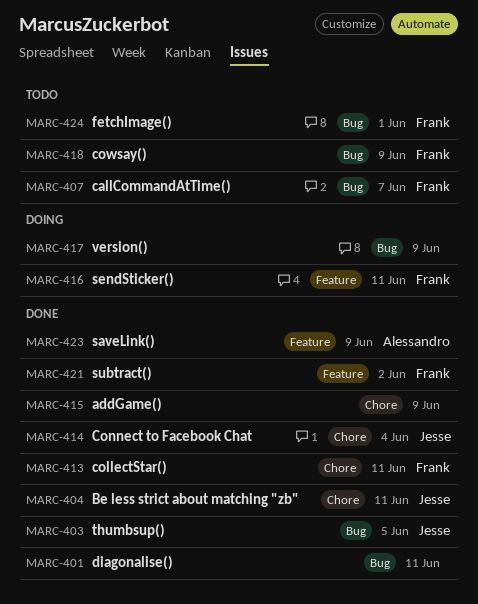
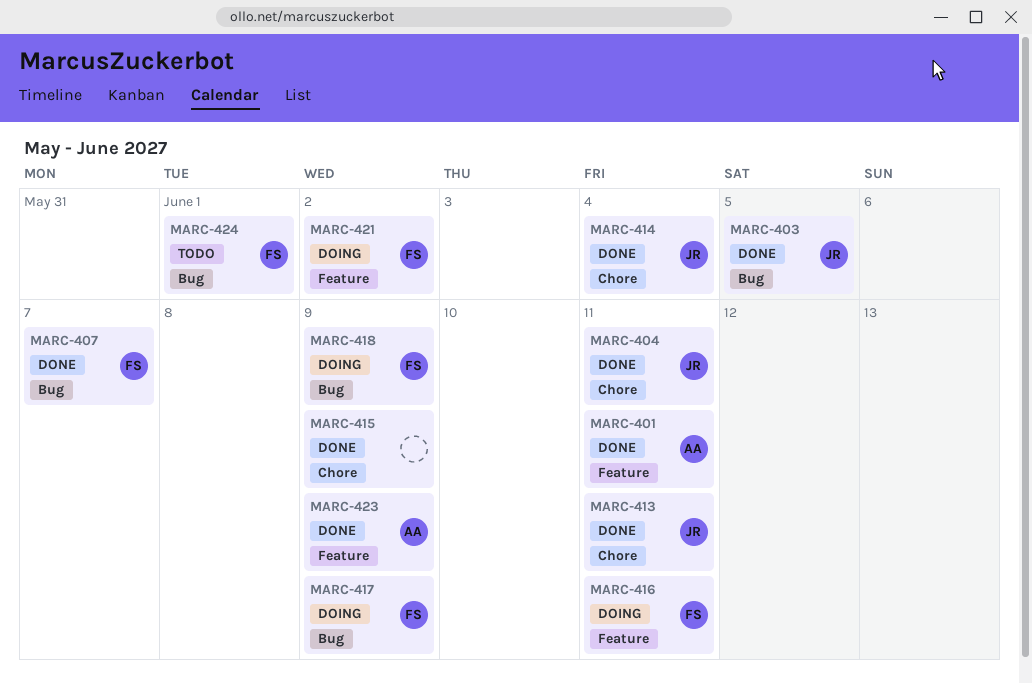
MARC-401, owner: none -> Alessandro
MARC-401, label: Bug -> Feature
MARC-407, status: Todo -> Done
MARC-413, owner: Frank -> Jesse
MARC-417, owner: none -> Frank
MARC-418, status: Todo -> Doing
MARC-421, status: Done -> Doing

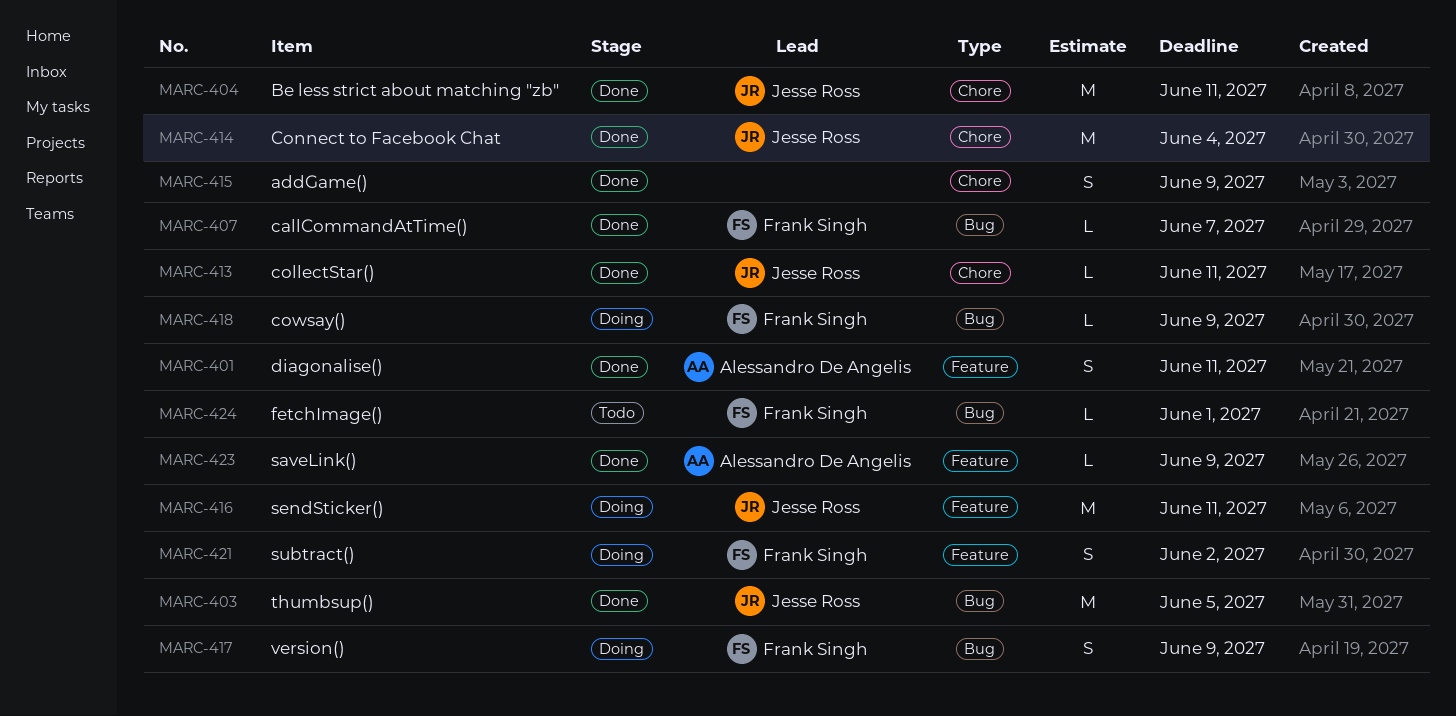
MARC-416, owner: Frank Singh -> Jesse Ross

